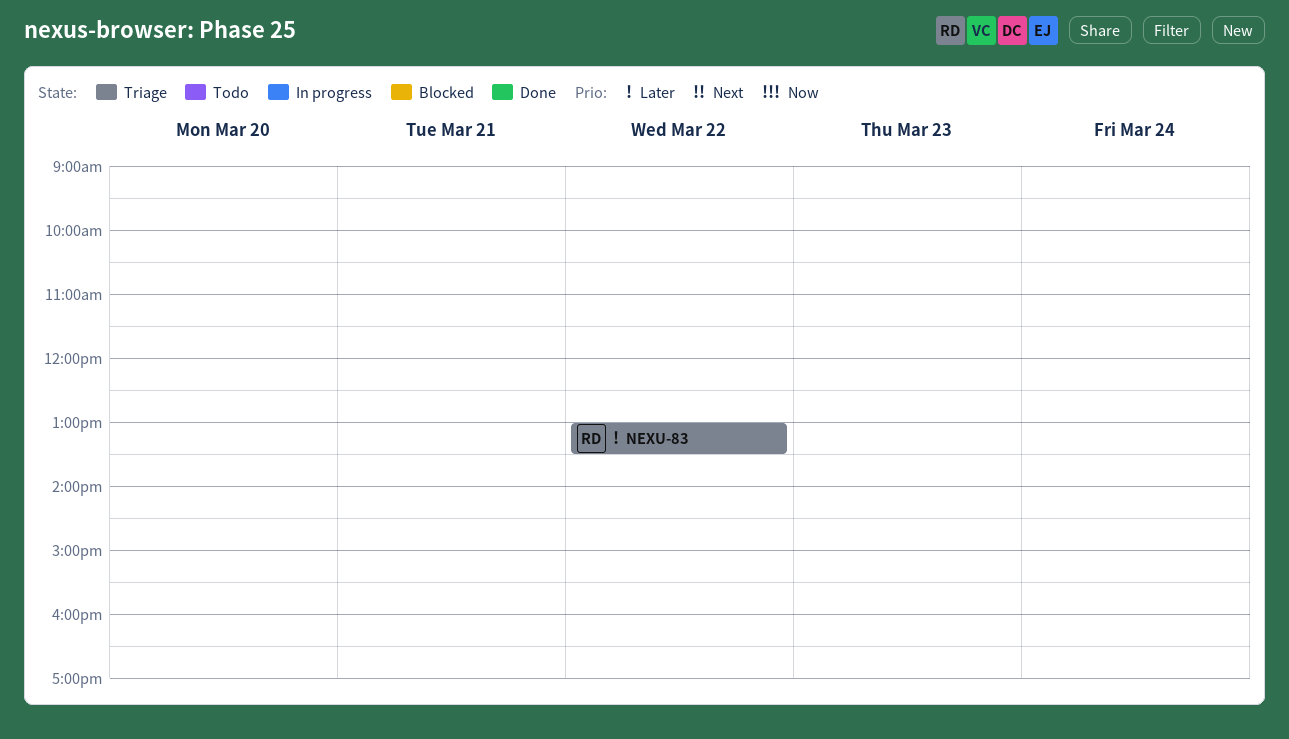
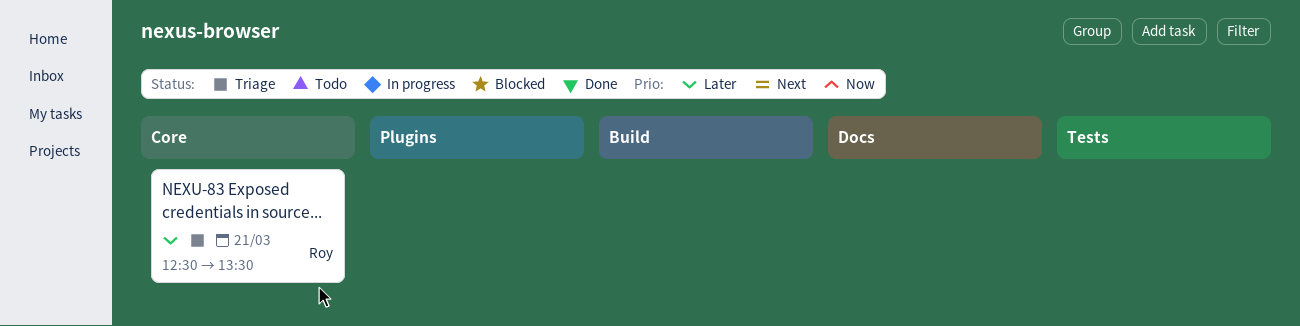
NEXU-83, day: Mar 22 -> Mar 21
NEXU-83, begins: 13:00 -> 12:30

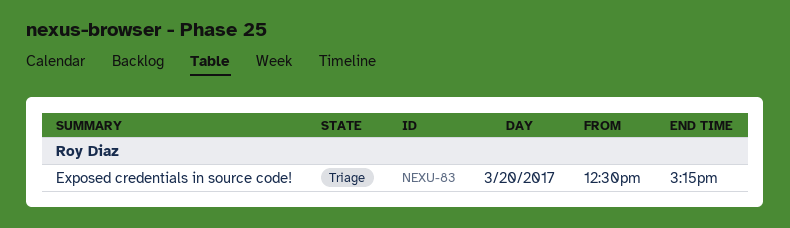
NEXU-83, day: Mar 21 -> Mar 20
NEXU-83, ends: 13:30 -> 15:15

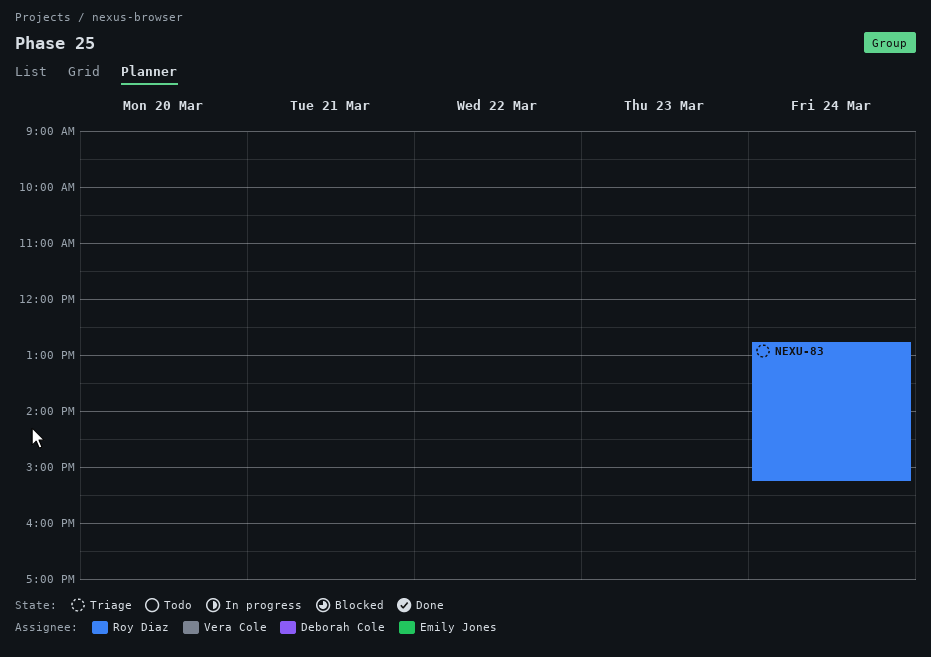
NEXU-83, day: Mar 20 -> Mar 24
NEXU-83, begins: 12:30 -> 12:45

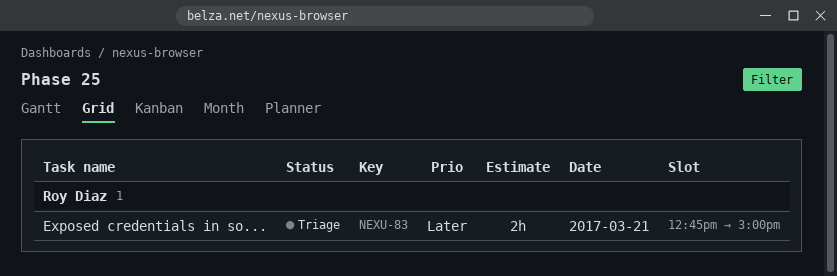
NEXU-83, day: Mar 24 -> Mar 21
NEXU-83, ends: 15:15 -> 15:00

